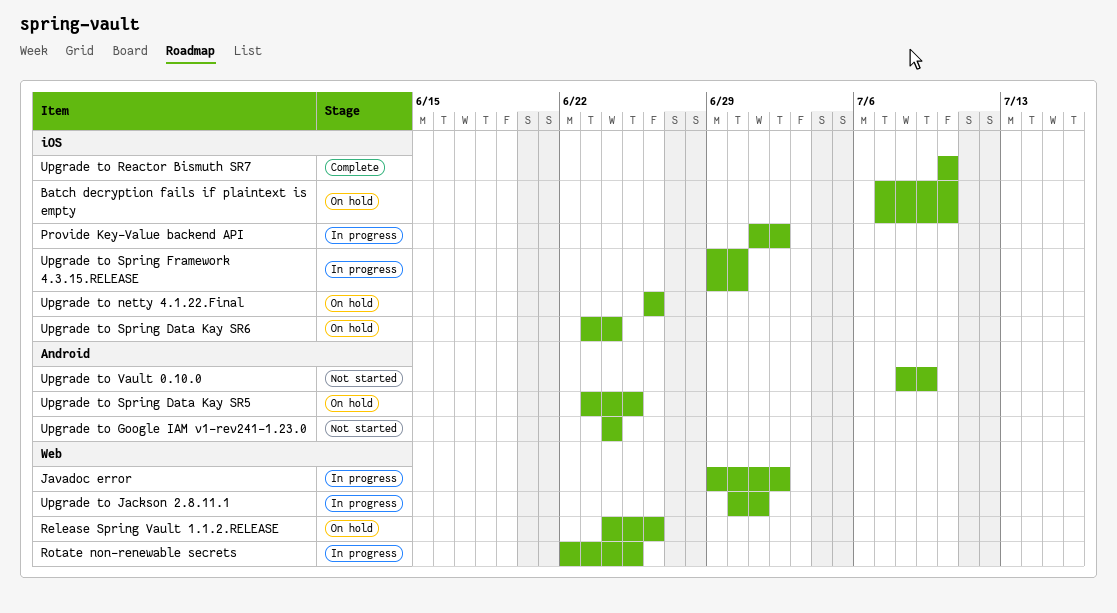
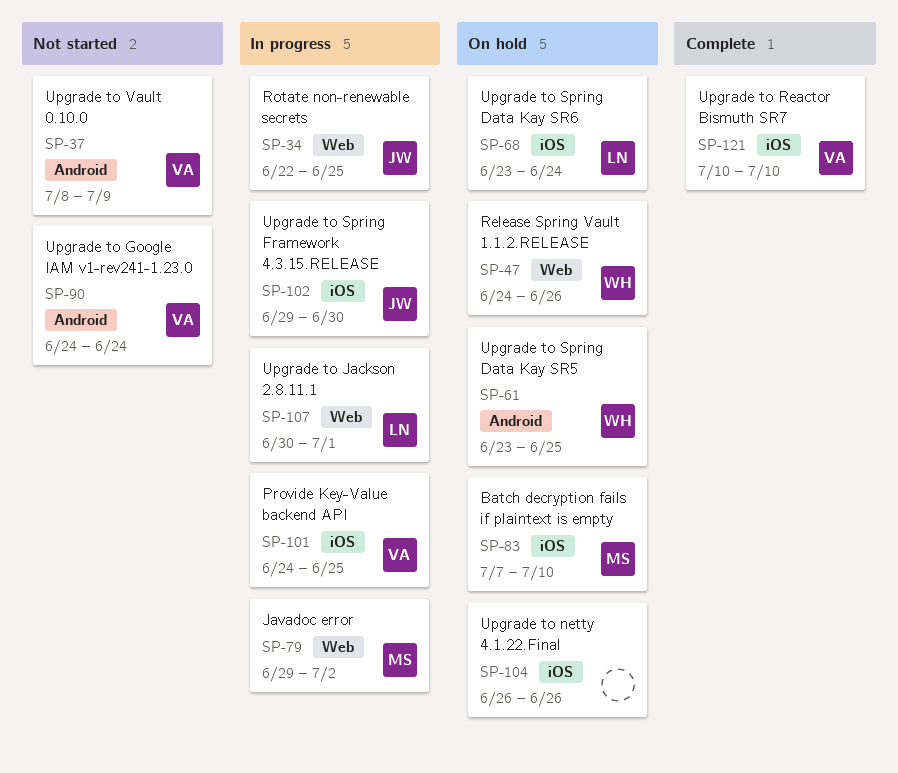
Provide Key-Value backend API, start: Jul 1 -> Jun 24
Provide Key-Value backend API, due: Jul 2 -> Jun 25

